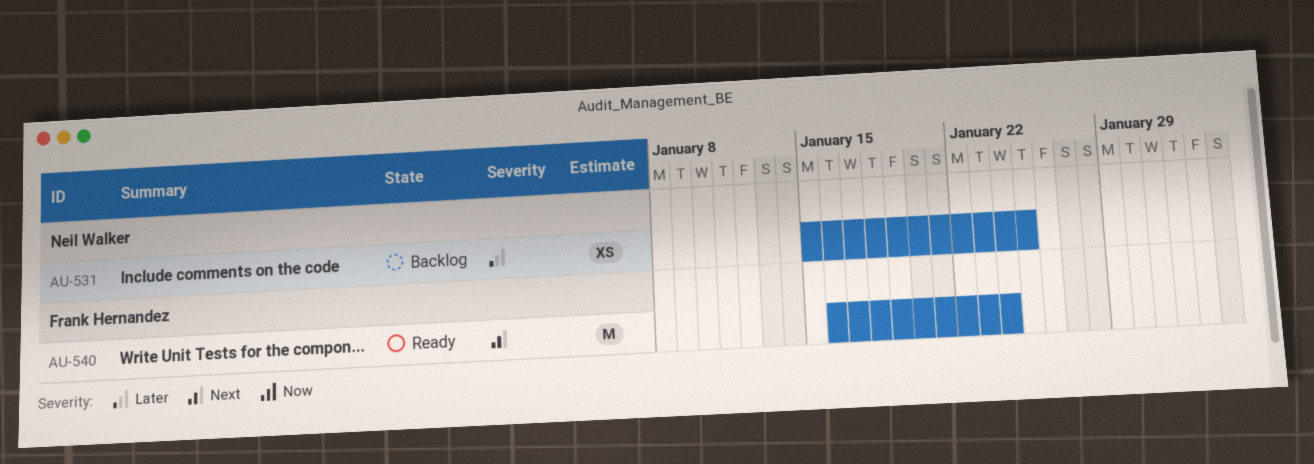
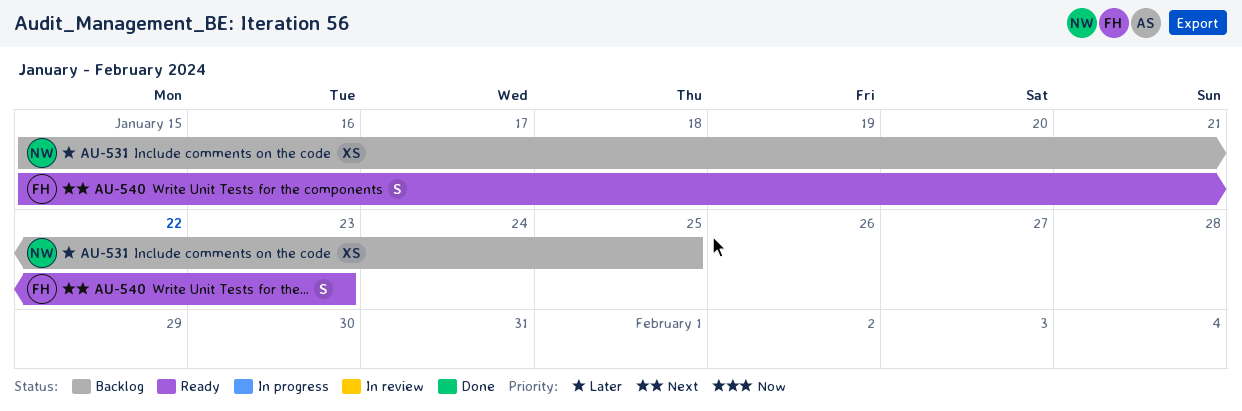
AU-540, estimate: M -> S
AU-540, start: Jan 16 -> Jan 15
AU-540, due: Jan 24 -> Jan 23

